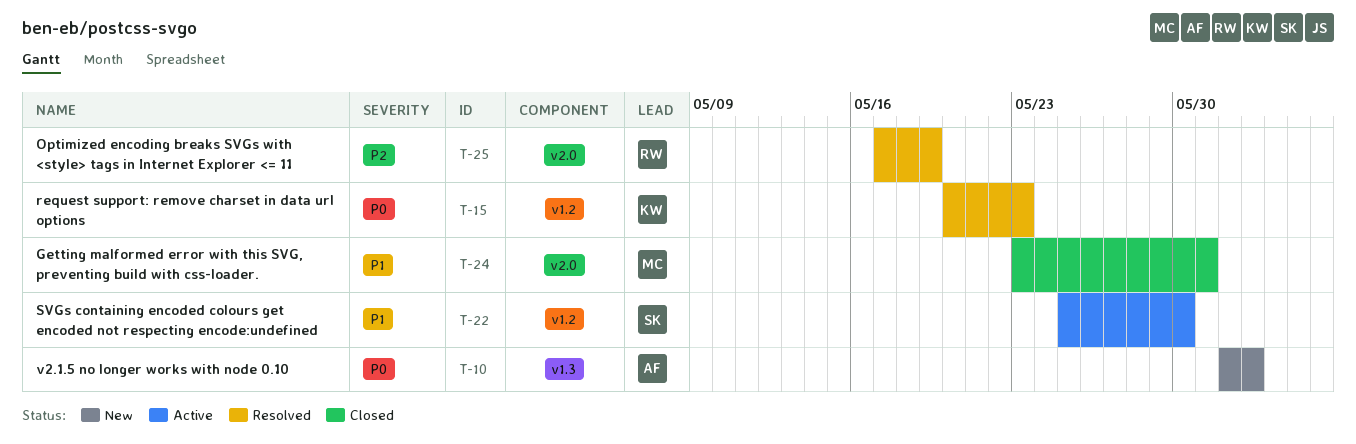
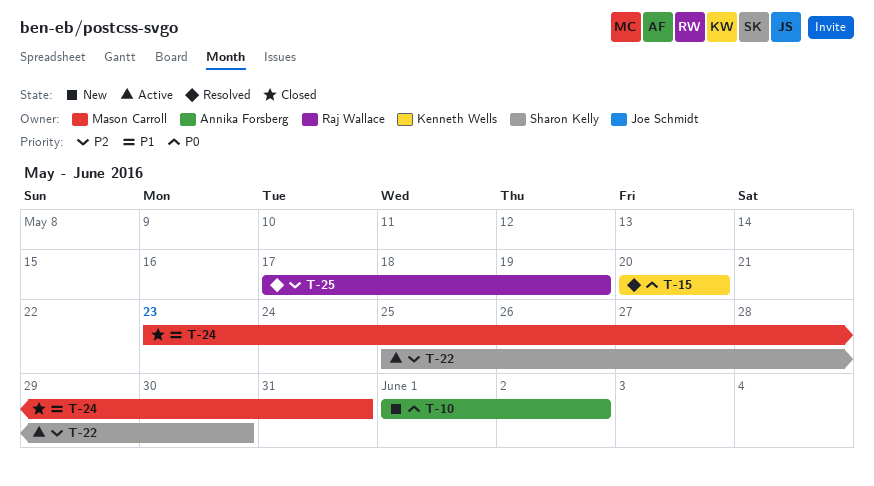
T-15, due: May 23 -> May 20
T-22, priority: P1 -> P2

